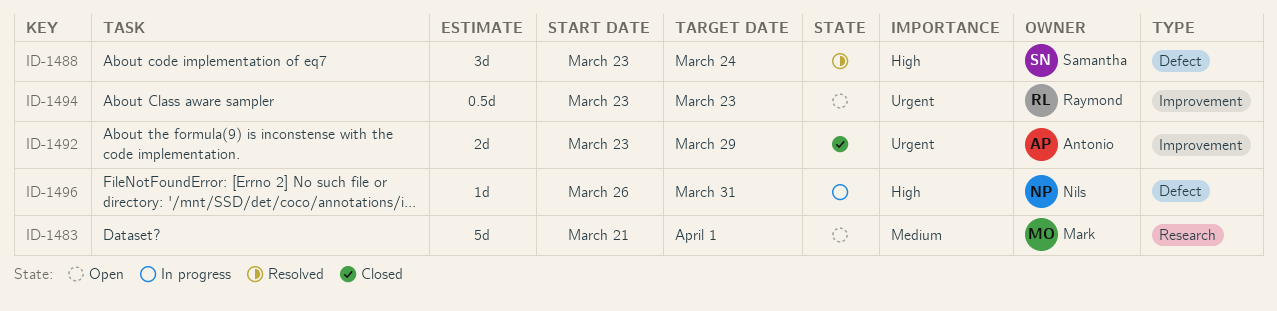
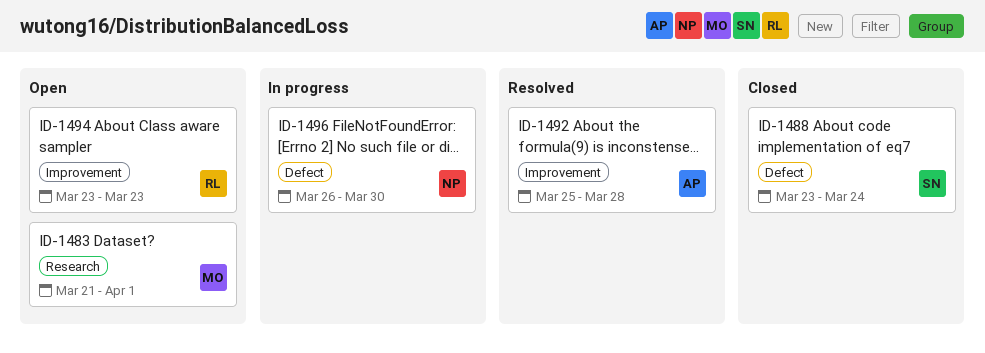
ID-1488, status: Resolved -> Closed
ID-1492, status: Closed -> Resolved
ID-1492, start: Mar 23 -> Mar 25
ID-1492, due: Mar 29 -> Mar 28
ID-1496, due: Mar 31 -> Mar 30

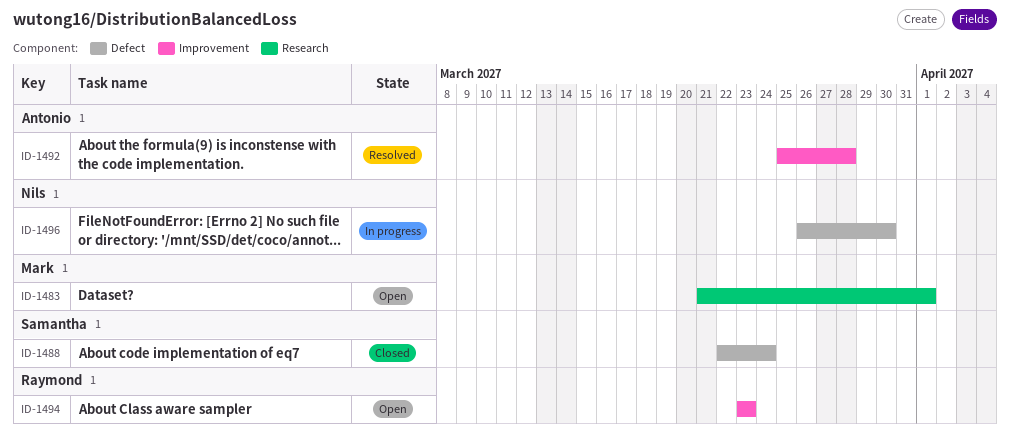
ID-1488, start: Mar 23 -> Mar 22

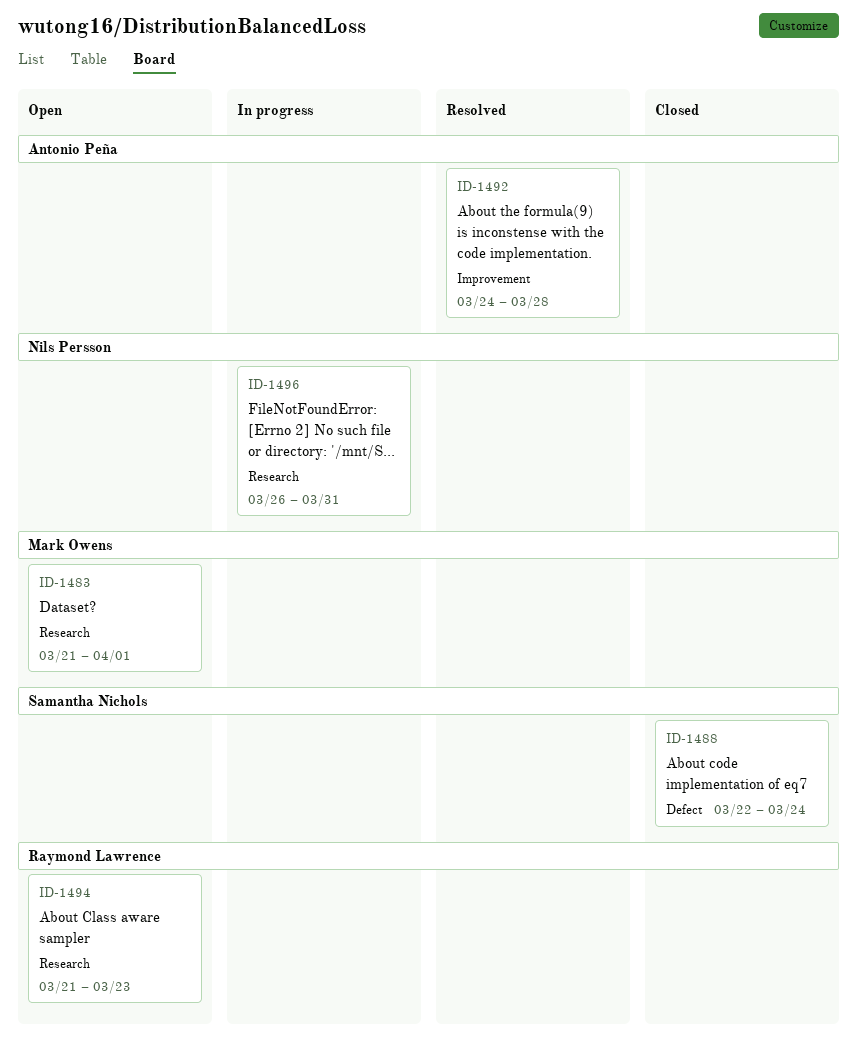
ID-1492, start: Mar 25 -> Mar 24
ID-1494, label: Improvement -> Research
ID-1494, start: Mar 23 -> Mar 21
ID-1496, label: Defect -> Research
ID-1496, due: Mar 30 -> Mar 31

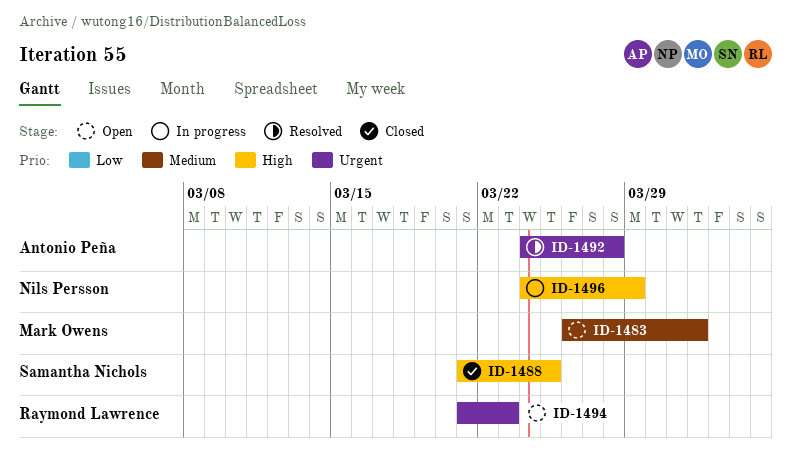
ID-1483, start: Mar 21 -> Mar 26
ID-1488, start: Mar 22 -> Mar 21
ID-1488, due: Mar 24 -> Mar 25
ID-1496, start: Mar 26 -> Mar 24
ID-1496, due: Mar 31 -> Mar 29

